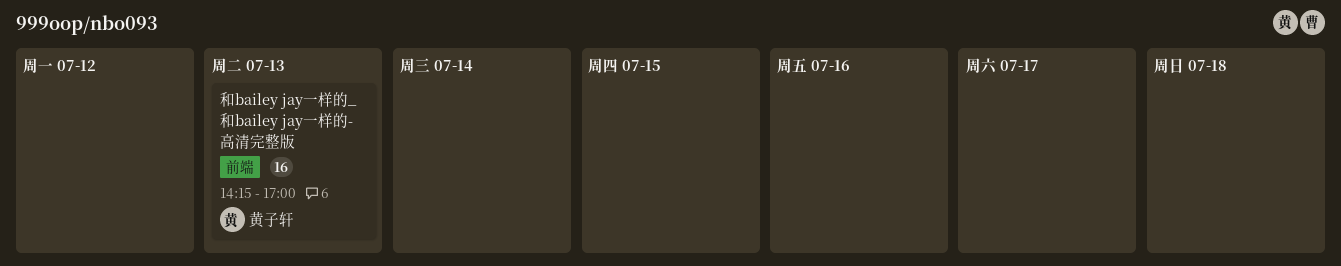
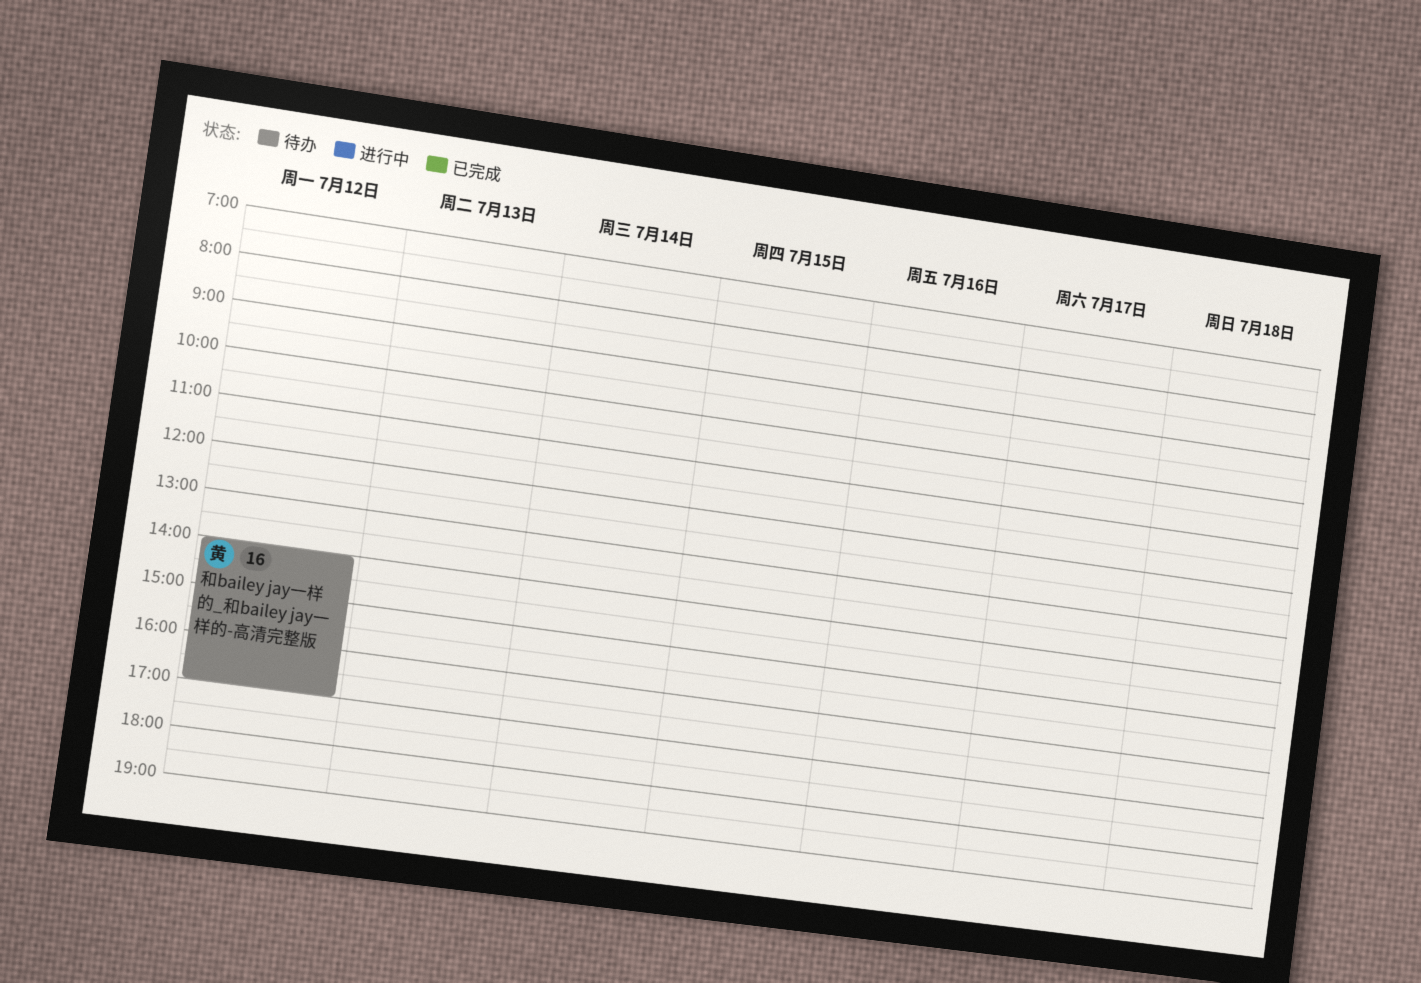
和bailey jay一样的_和bailey jay一样的-高清完整版, day: Jul 13 -> Jul 12
和bailey jay一样的_和bailey jay一样的-高清完整版, begins: 14:15 -> 14:00

